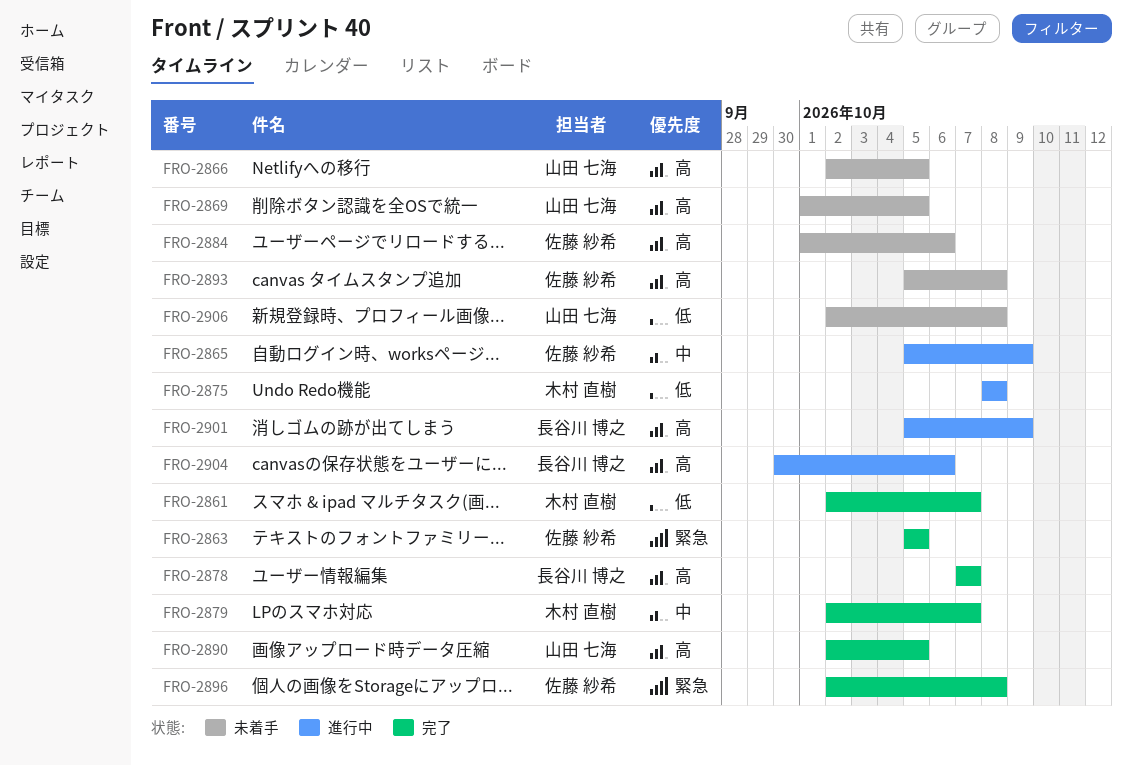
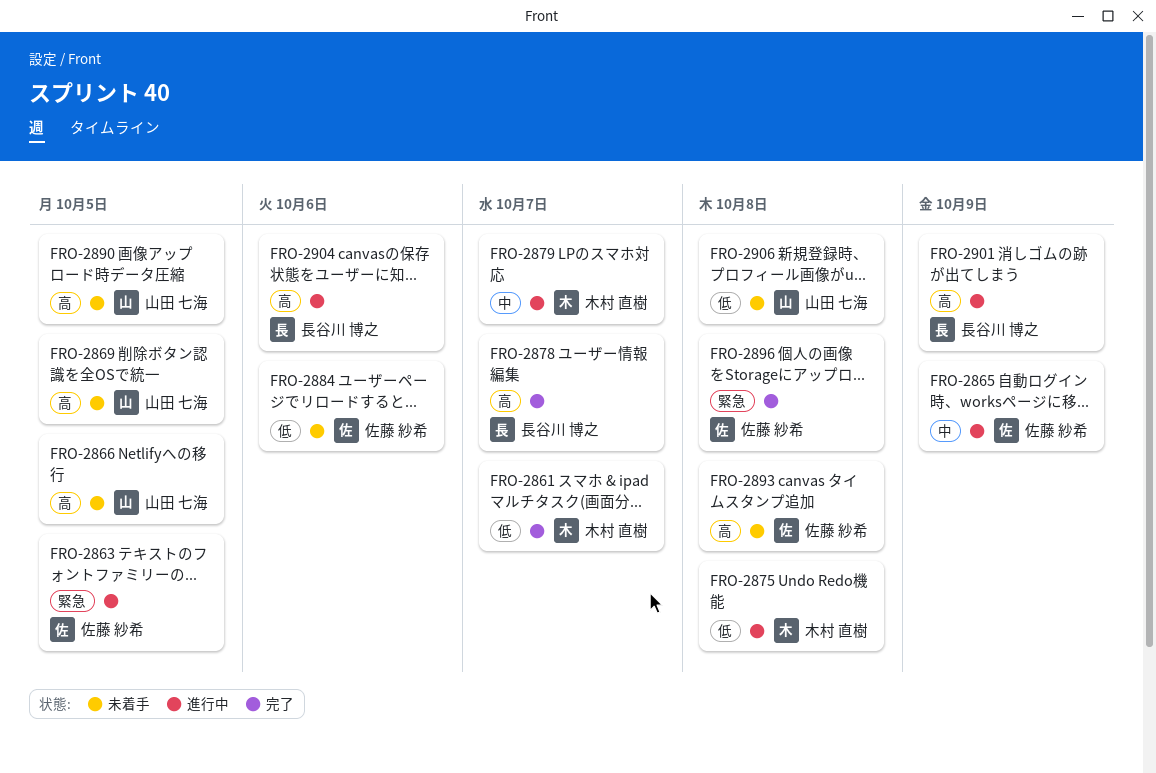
FRO-2863, status: 完了 -> 進行中
FRO-2879, status: 完了 -> 進行中
FRO-2884, priority: 高 -> 低
FRO-2890, status: 完了 -> 未着手

